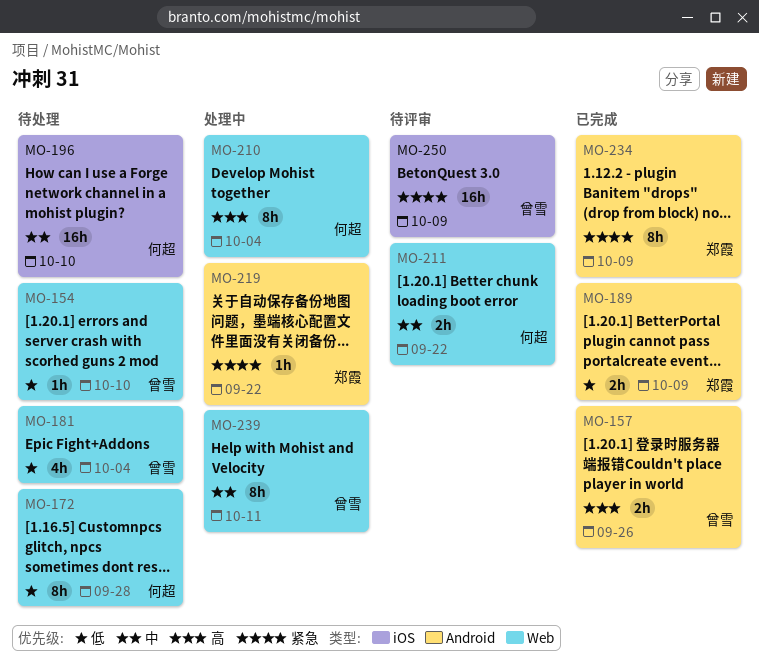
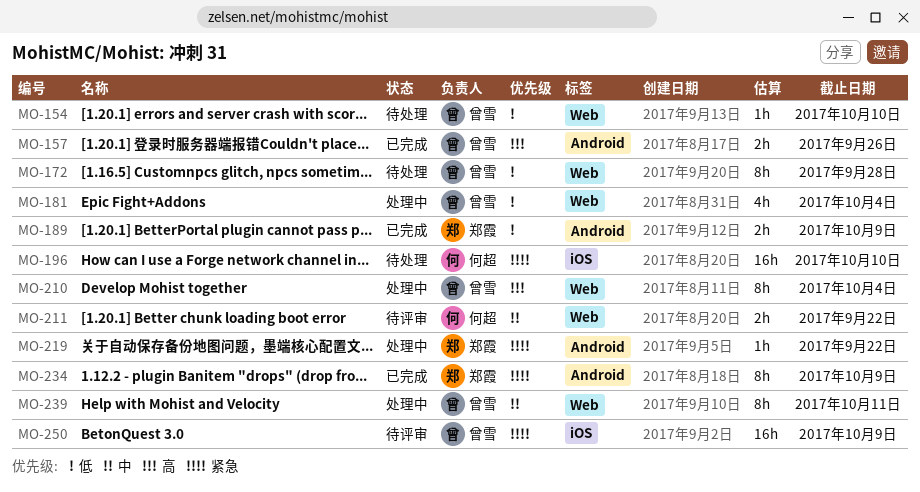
MO-172, owner: 何超 -> 曾雪
MO-181, status: 待处理 -> 处理中
MO-196, priority: 中 -> 紧急
MO-210, owner: 何超 -> 曾雪

